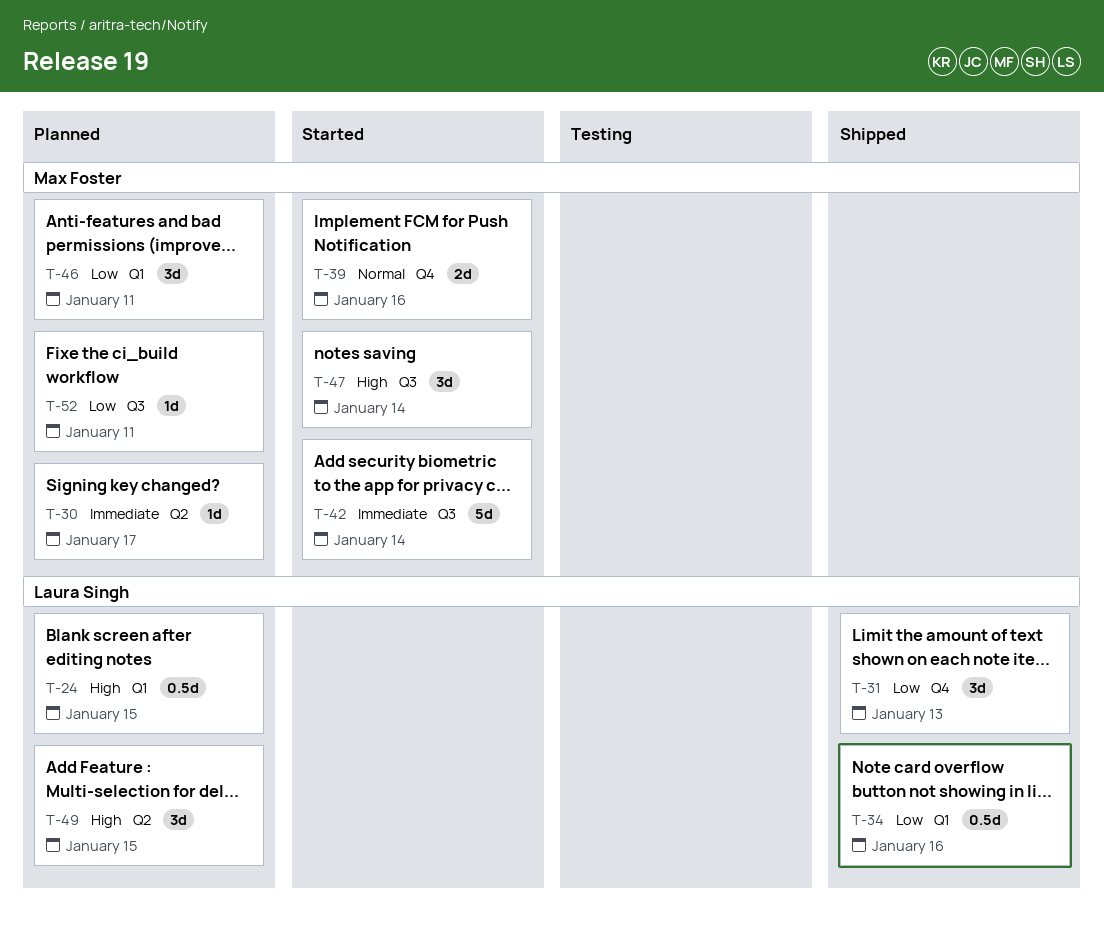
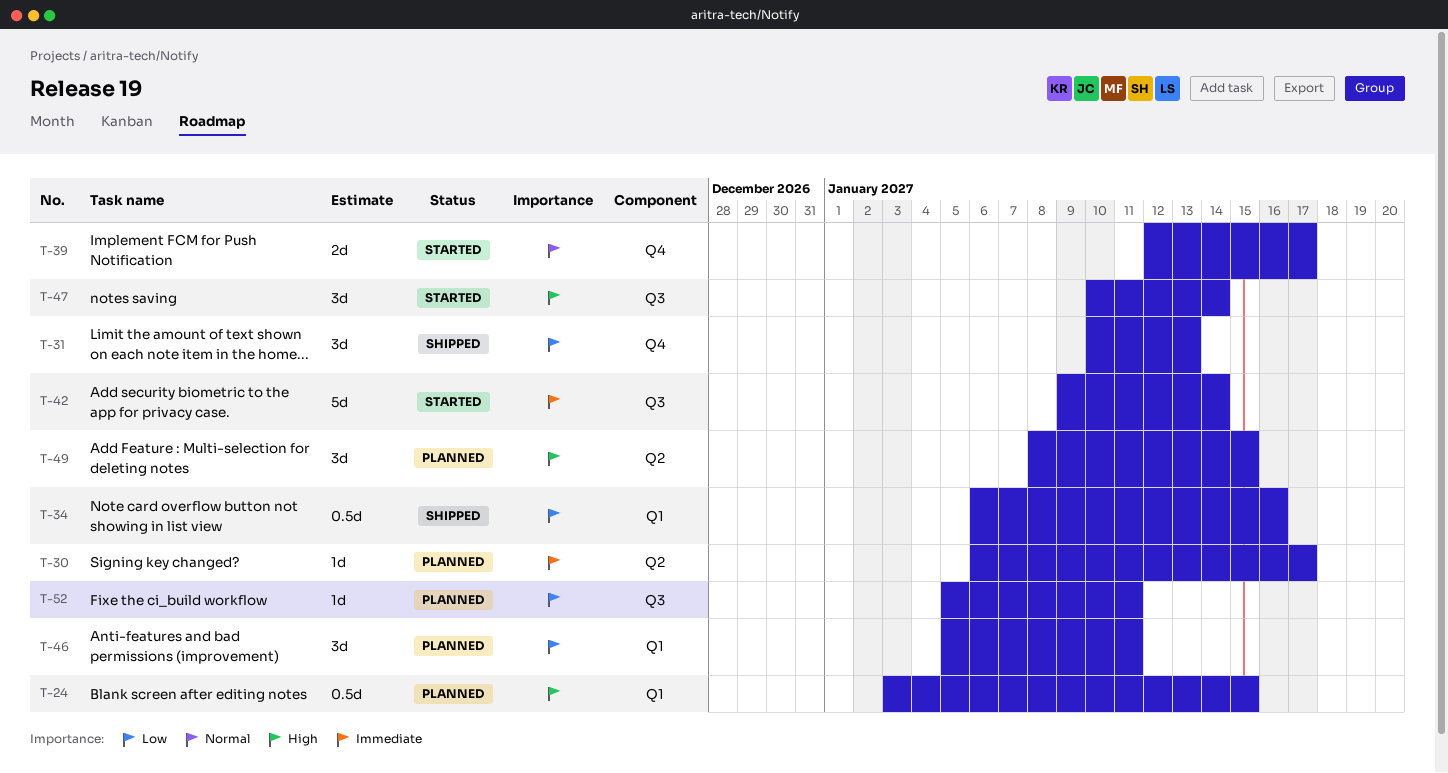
T-39, due: Jan 16 -> Jan 17

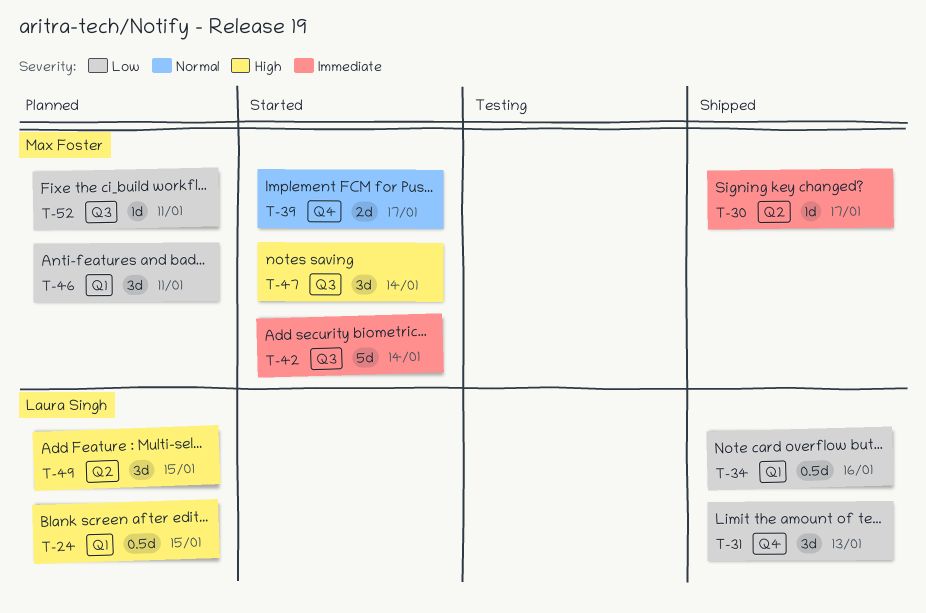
T-30, status: Planned -> Shipped

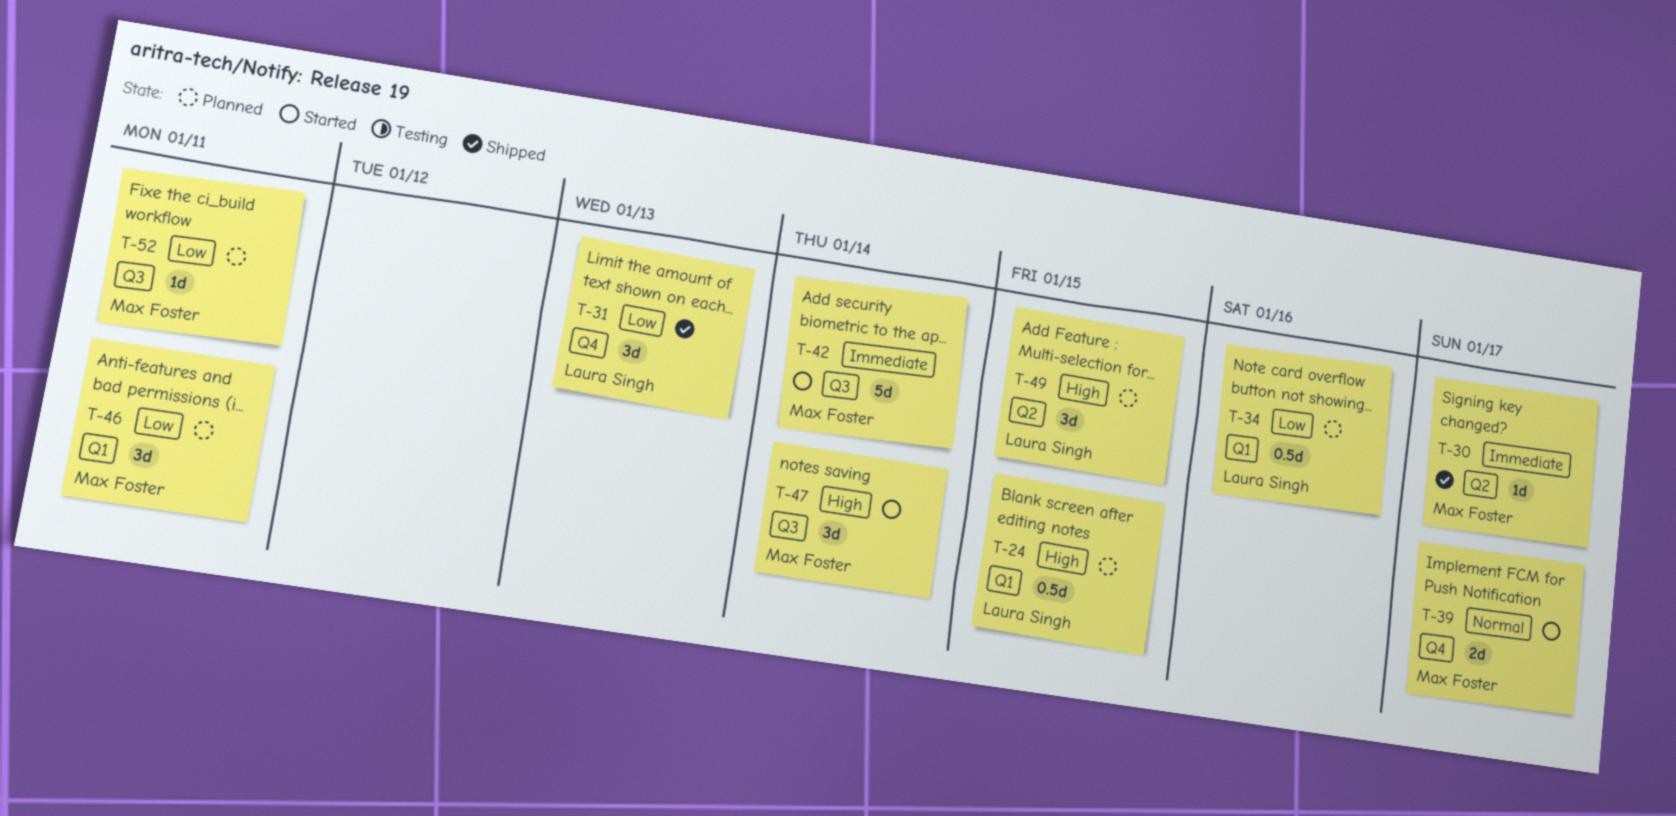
T-34, status: Shipped -> Planned

